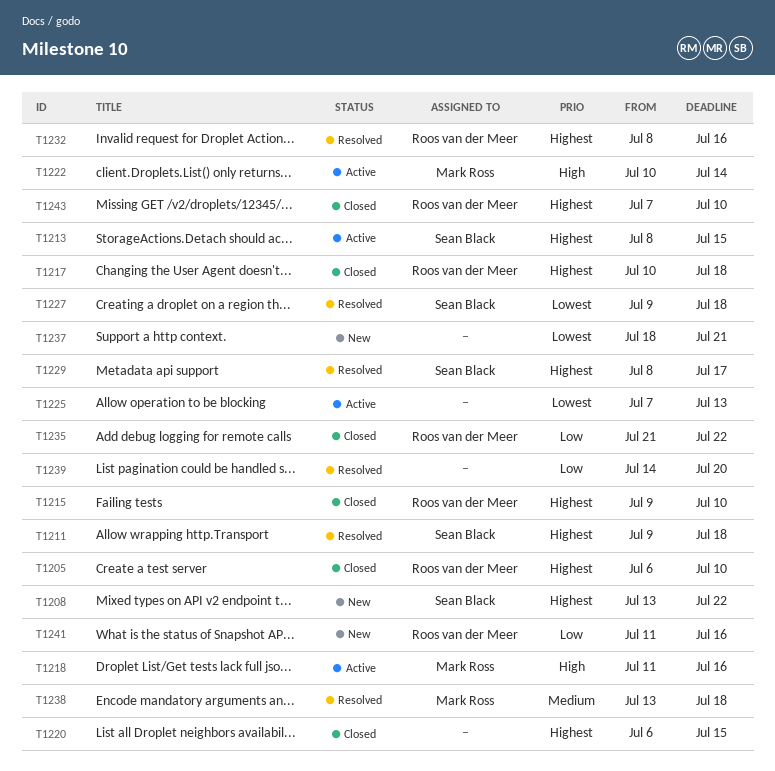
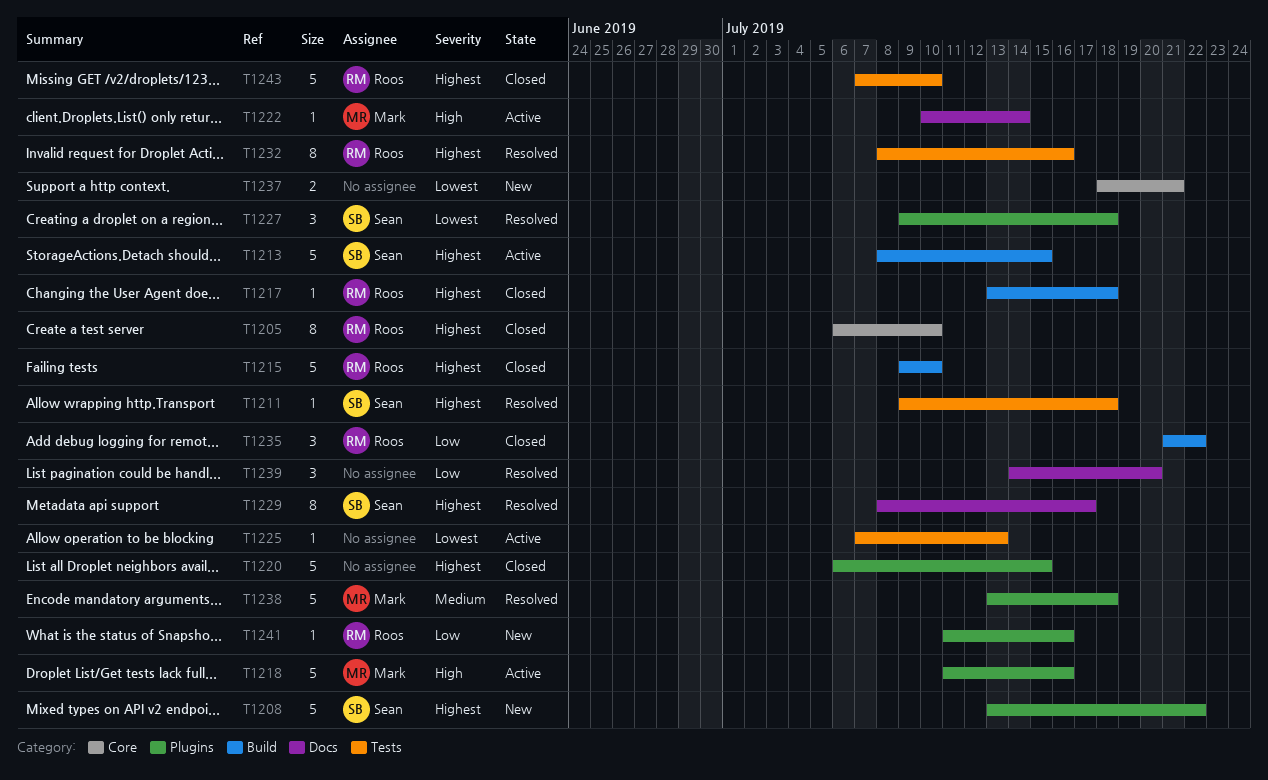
T1217, start: Jul 10 -> Jul 13

